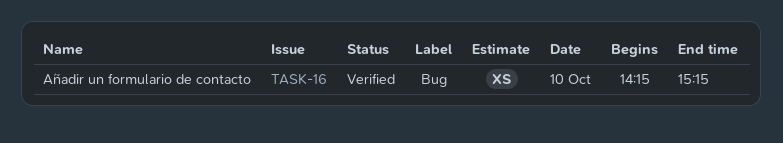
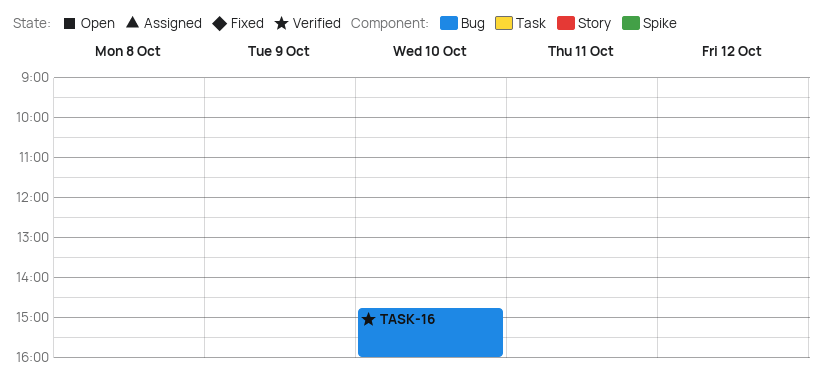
TASK-16, begins: 14:15 -> 14:45
TASK-16, ends: 15:15 -> 16:00

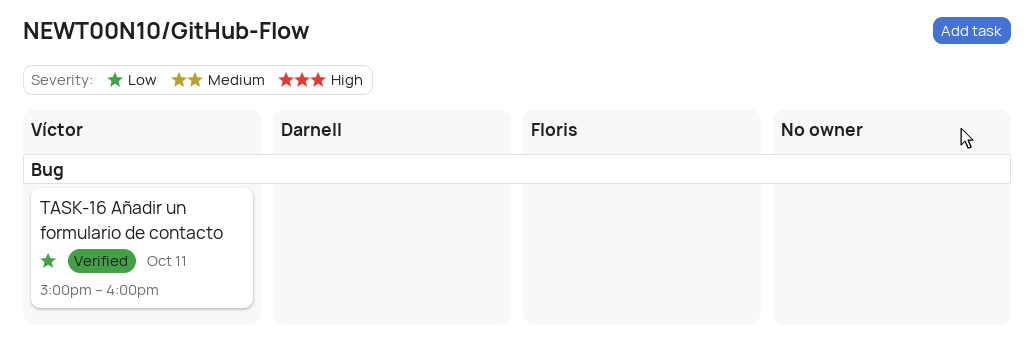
TASK-16, day: Oct 10 -> Oct 11
TASK-16, begins: 14:45 -> 15:00

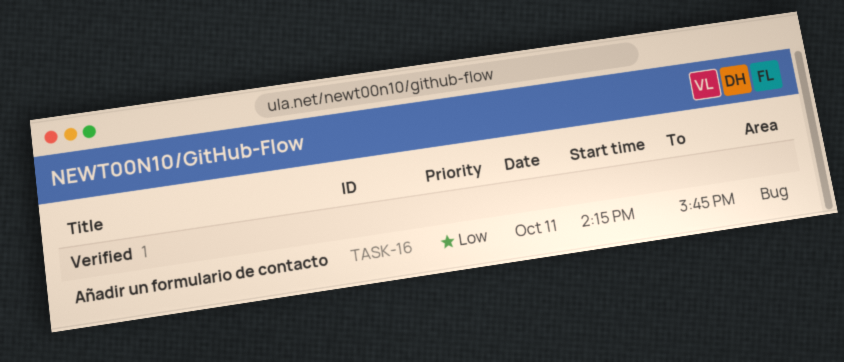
TASK-16, begins: 15:00 -> 14:15
TASK-16, ends: 16:00 -> 15:45

